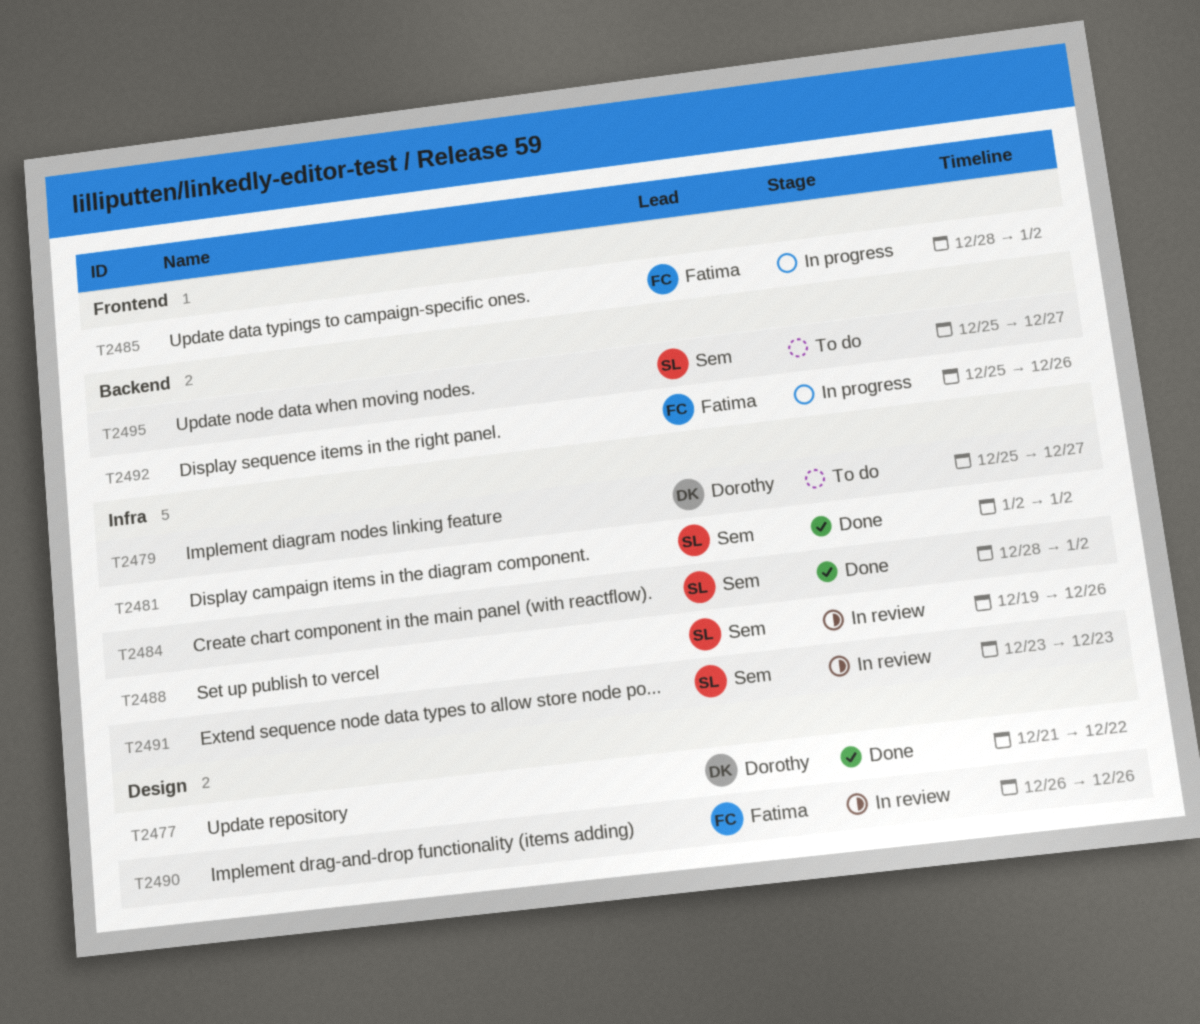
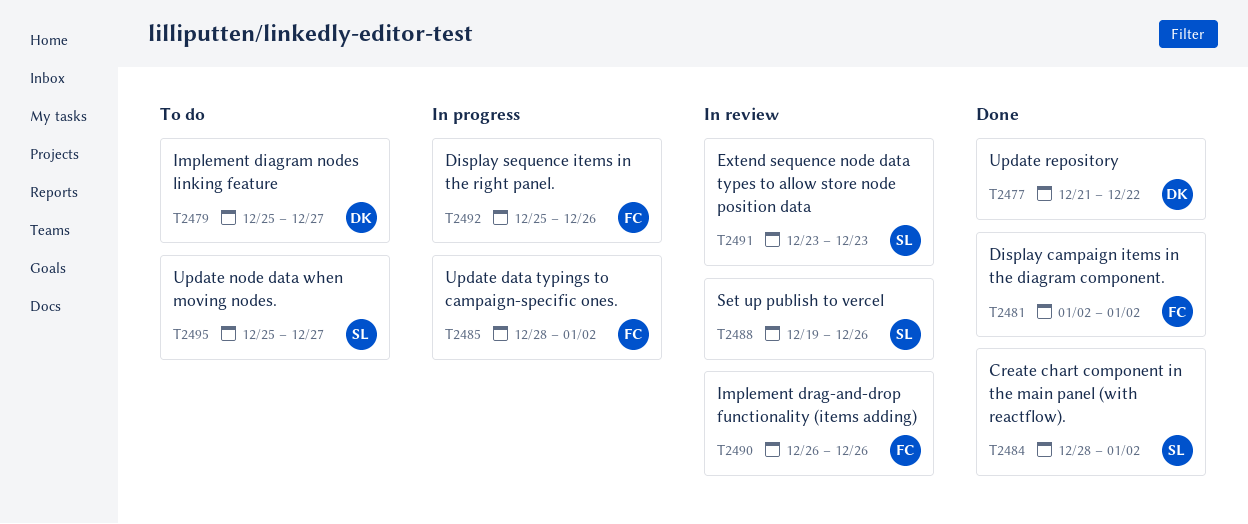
T2481, owner: Sem -> Fatima

